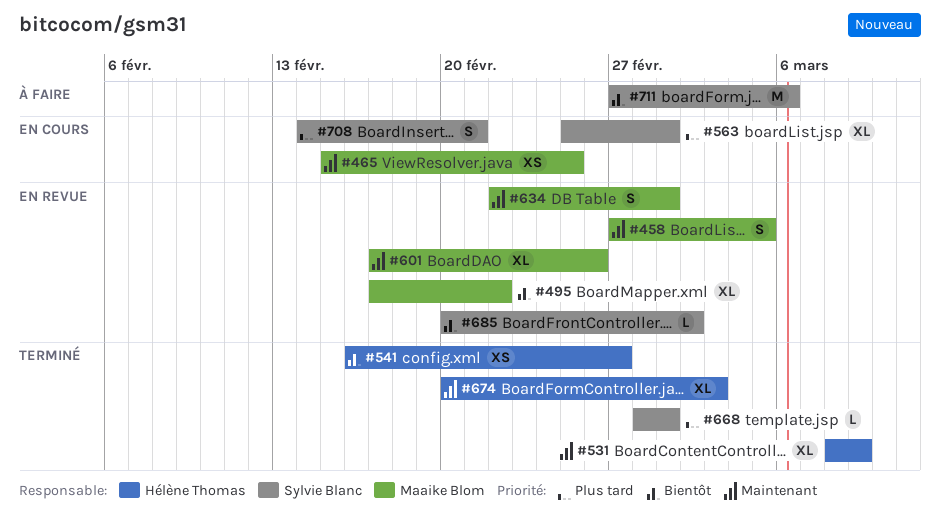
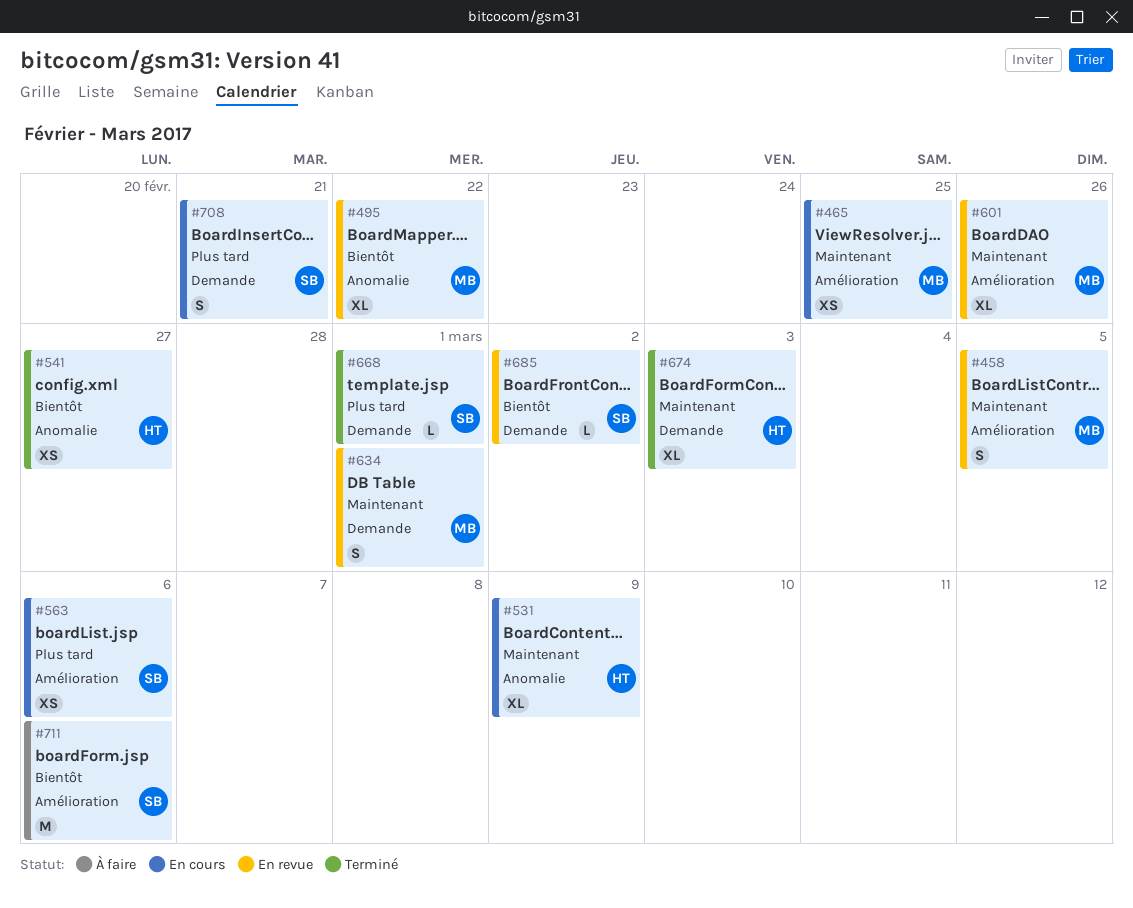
#531, status: Terminé -> En cours
#563, estimate: XL -> XS
#563, due: Mar 1 -> Mar 6

